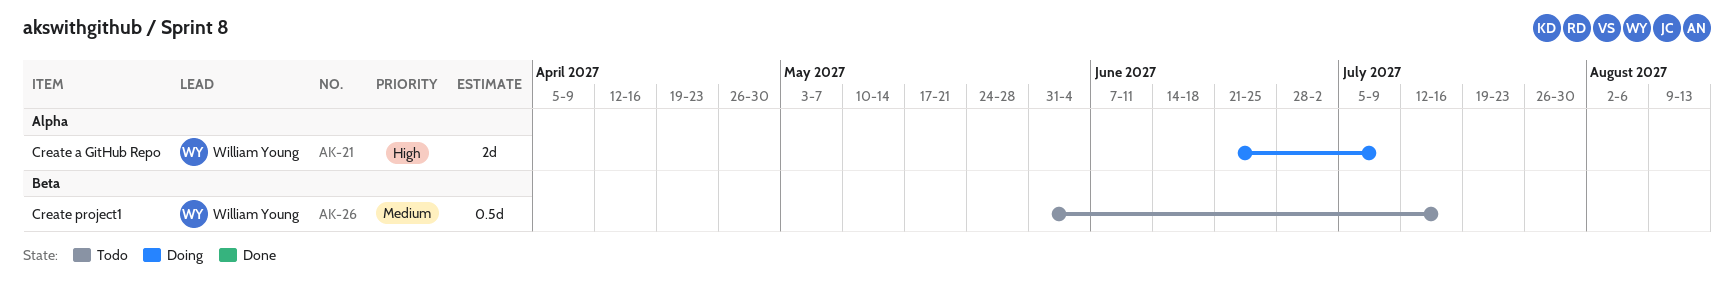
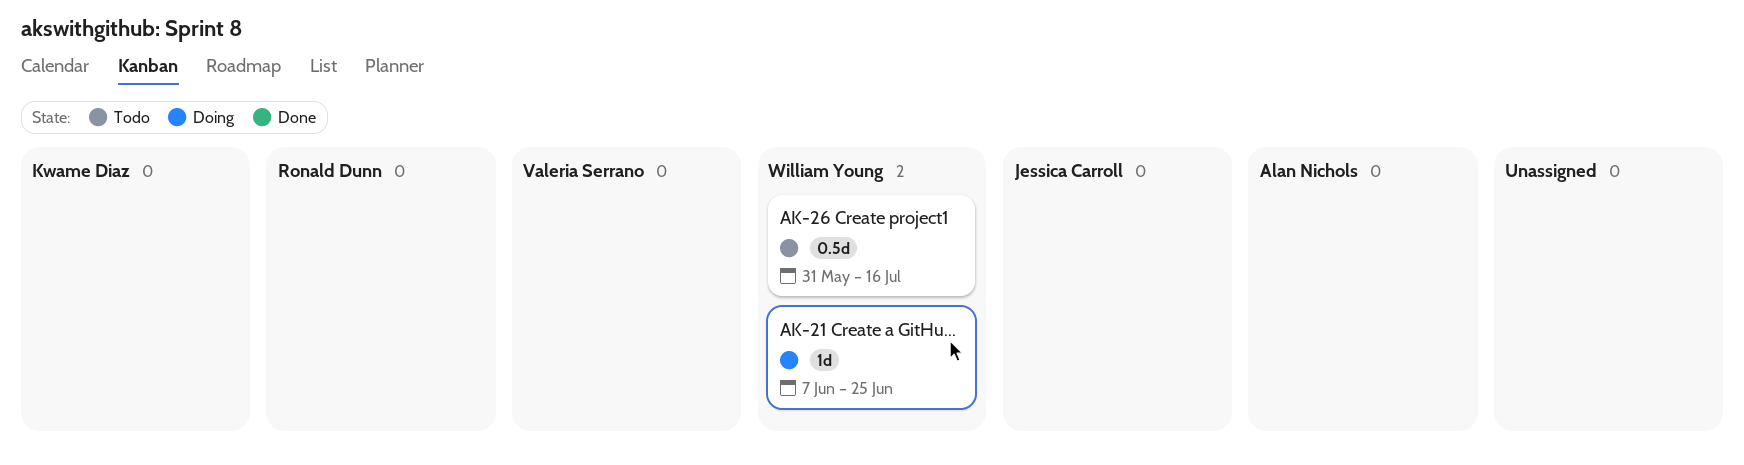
AK-21, estimate: 2d -> 1d
AK-21, start: Jun 21 -> Jun 7
AK-21, due: Jul 9 -> Jun 25

